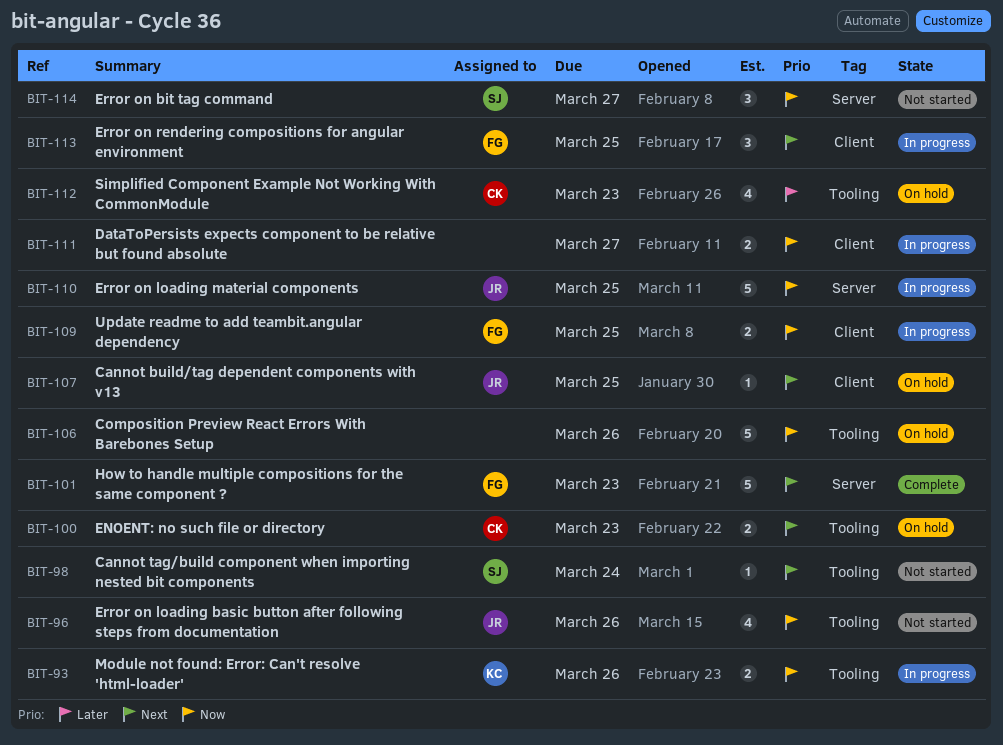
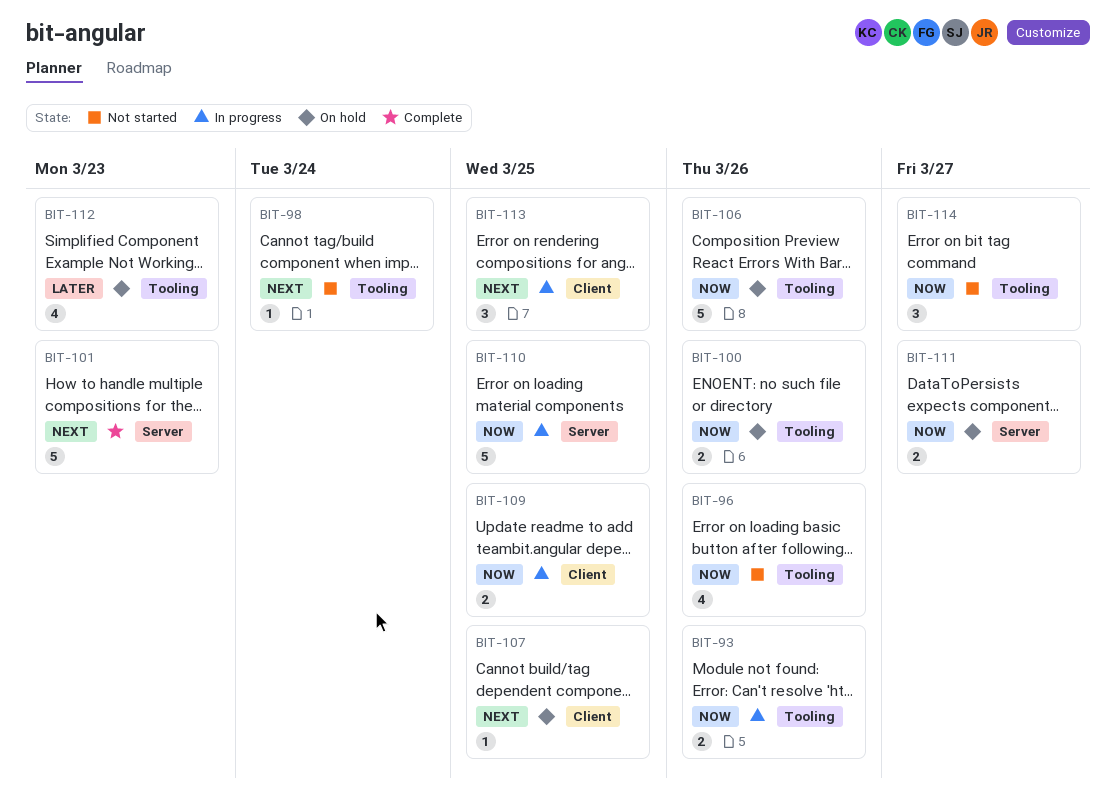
BIT-100, priority: Next -> Now
BIT-100, due: Mar 23 -> Mar 26
BIT-111, status: In progress -> On hold
BIT-111, label: Client -> Server
BIT-114, label: Server -> Tooling

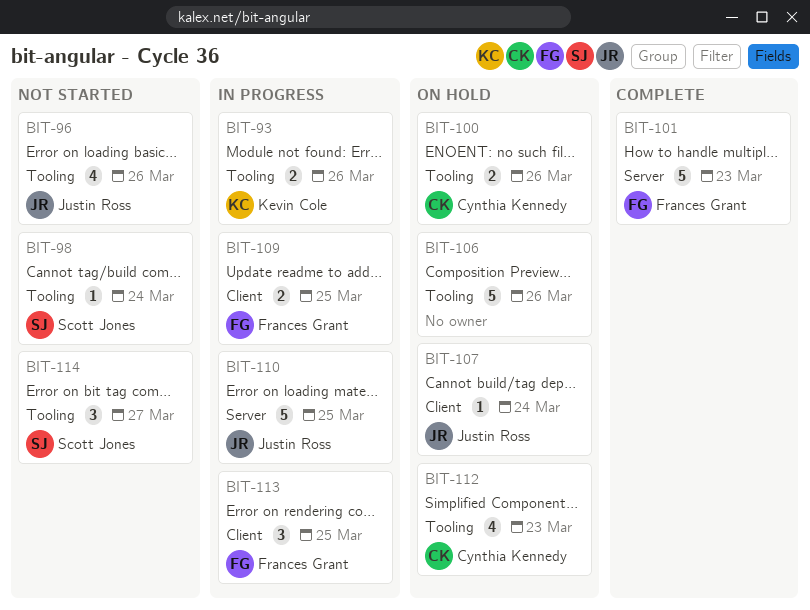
BIT-107, due: Mar 25 -> Mar 24
BIT-111: present -> none

